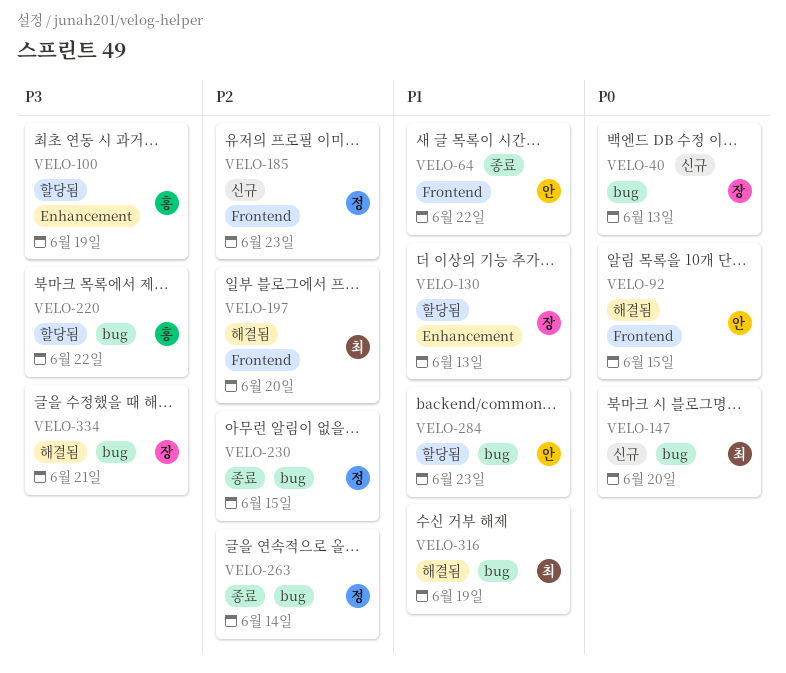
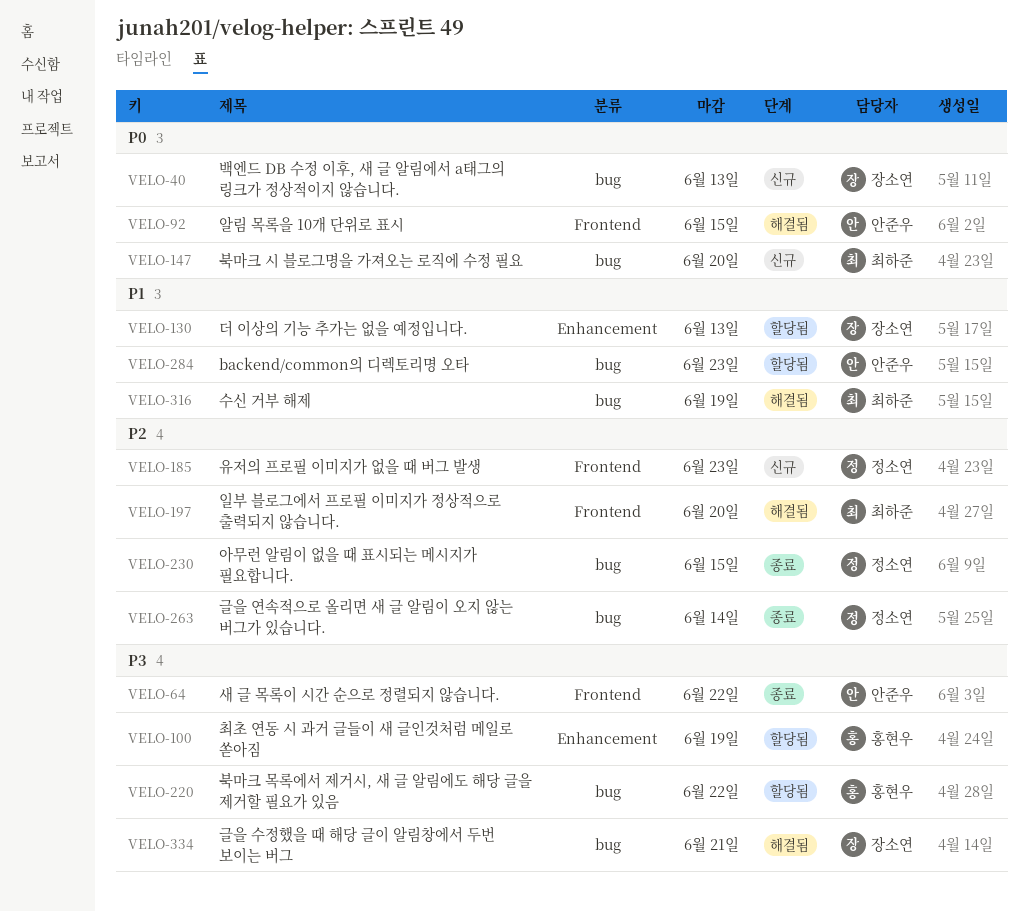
VELO-64, priority: P1 -> P3

